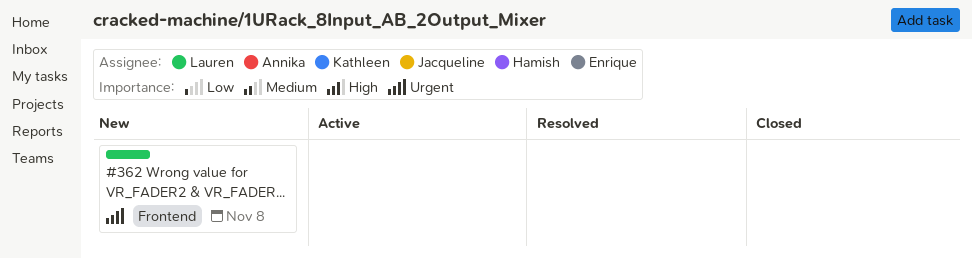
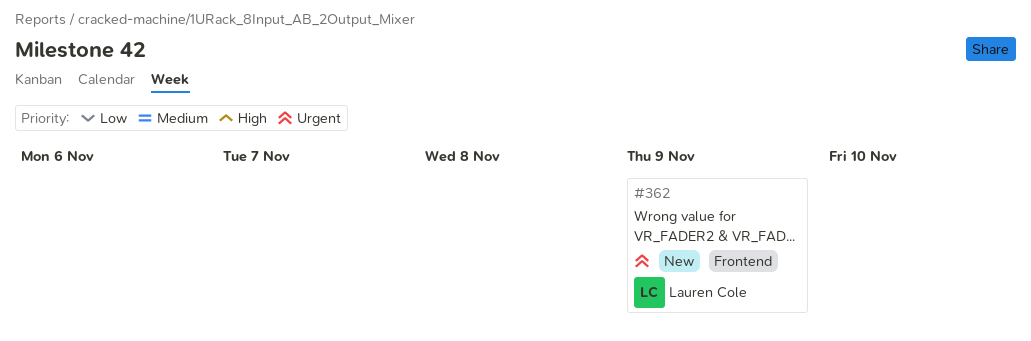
#362, due: Nov 8 -> Nov 9

